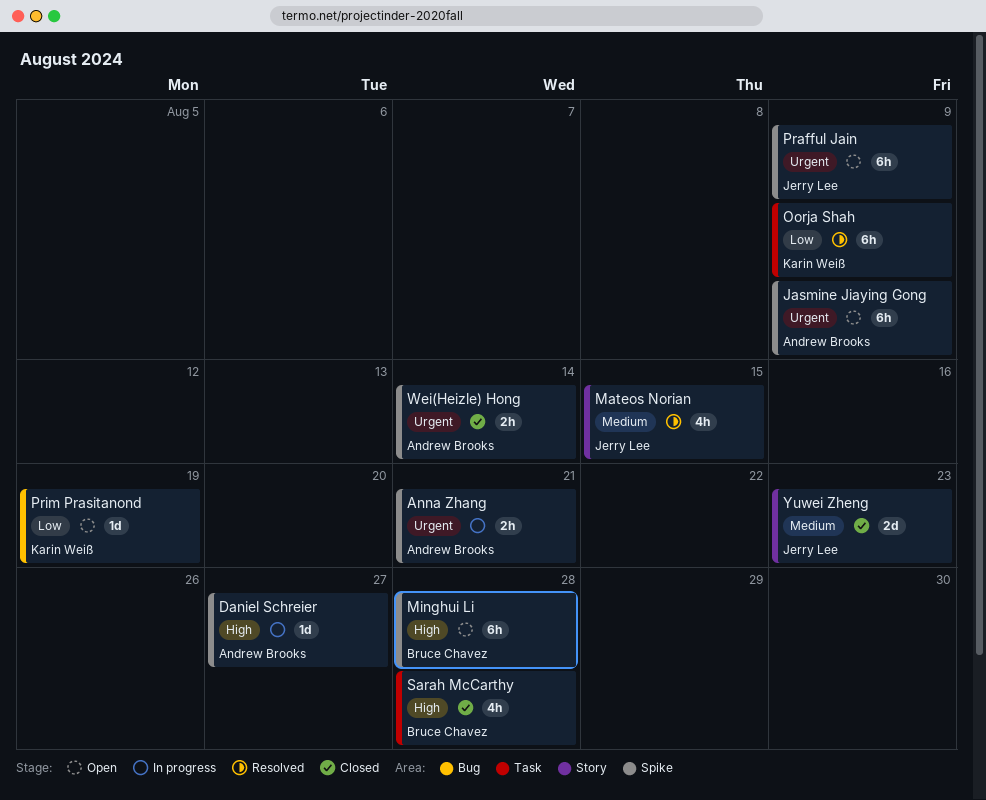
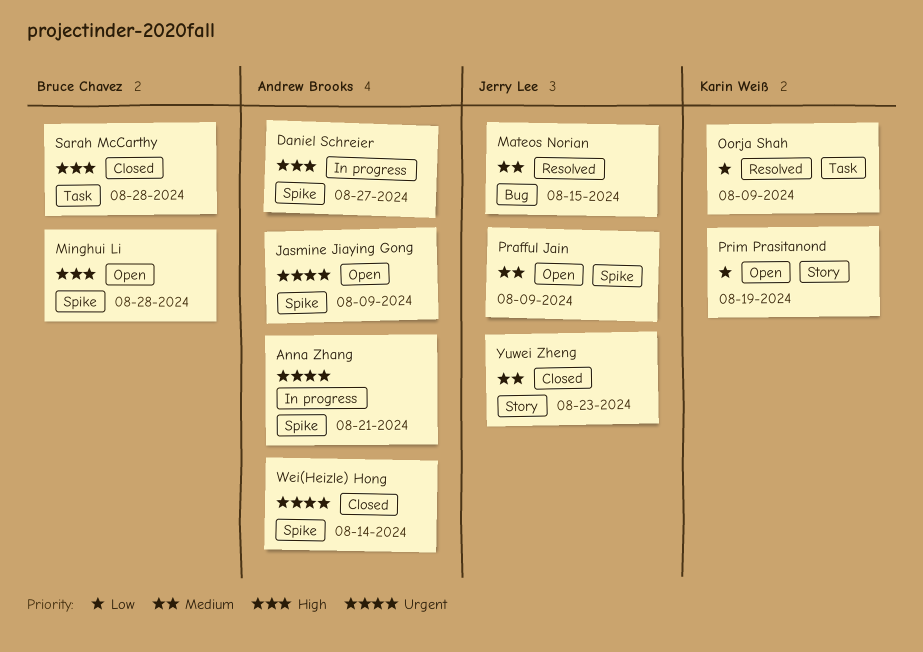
Mateos Norian, label: Story -> Bug
Prafful Jain, priority: Urgent -> Medium
Prim Prasitanond, label: Bug -> Story

